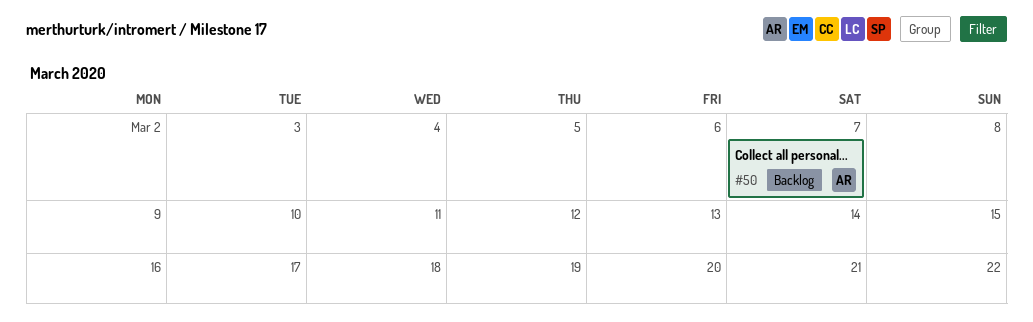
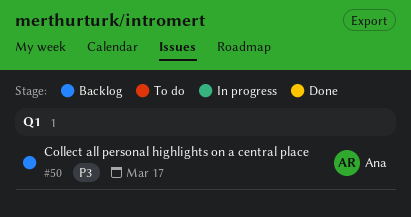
#50, due: Mar 7 -> Mar 17

